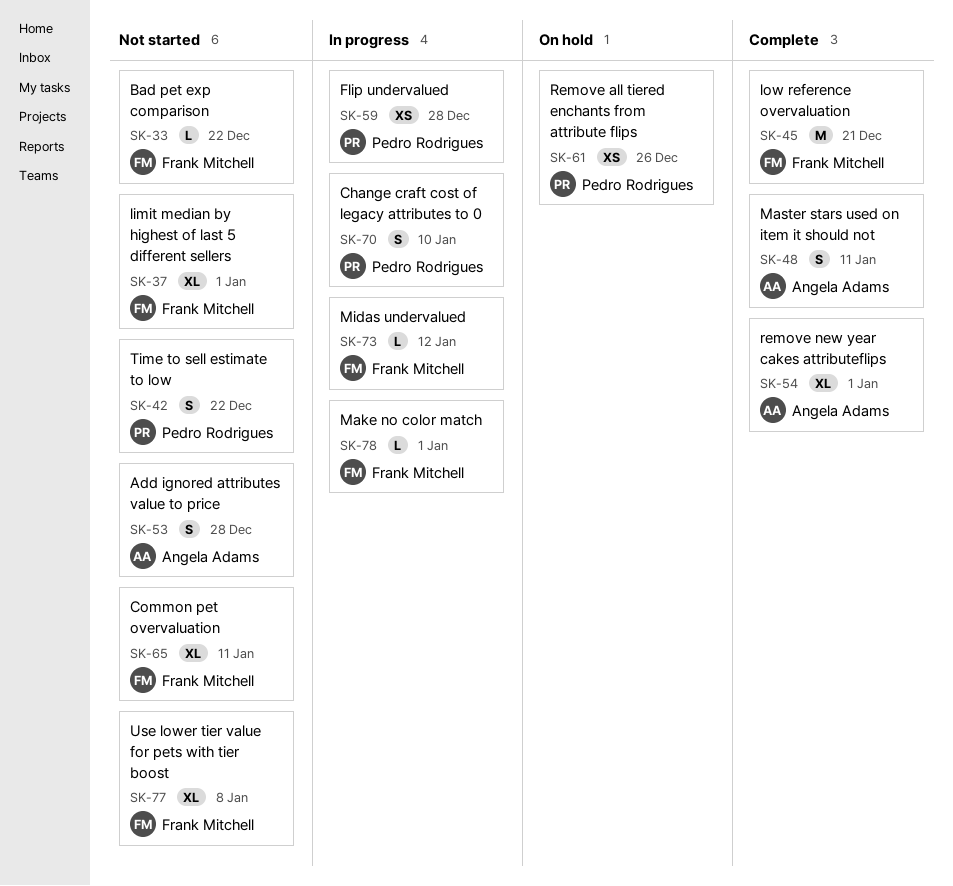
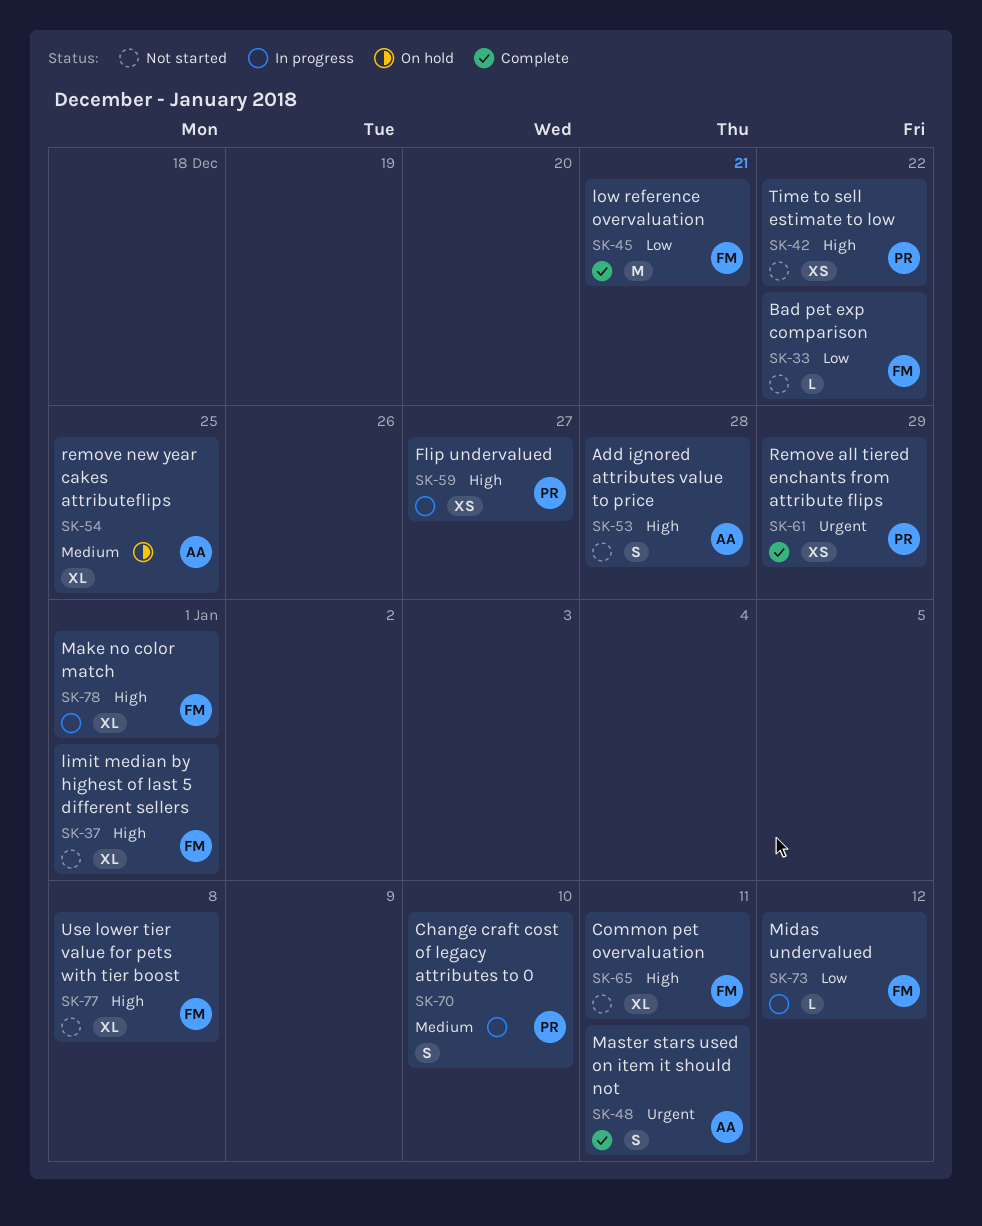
SK-42, estimate: S -> XS
SK-54, status: Complete -> On hold
SK-54, due: Jan 1 -> Dec 25
SK-59, due: Dec 28 -> Dec 27
SK-61, status: On hold -> Complete
SK-61, due: Dec 26 -> Dec 29
SK-78, estimate: L -> XL

